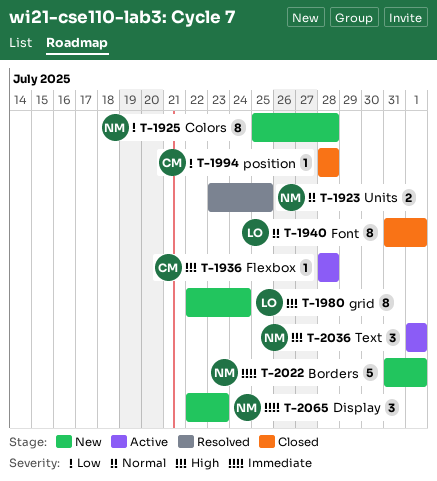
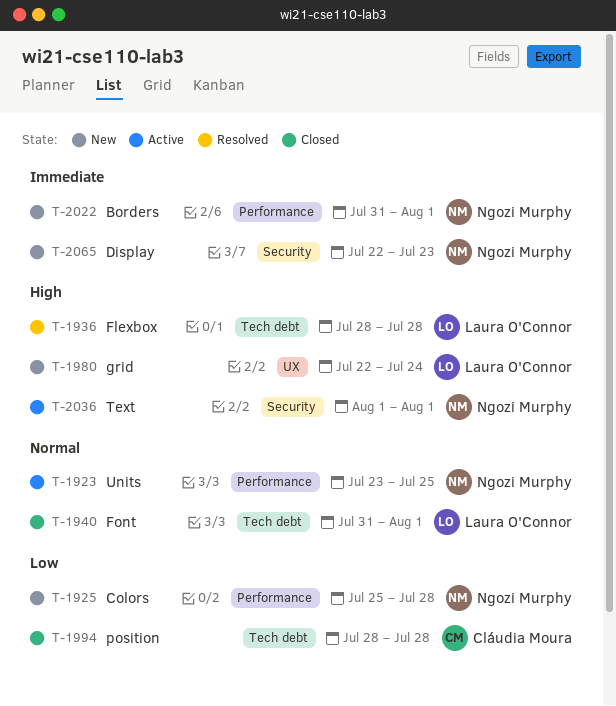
T-1923, status: Resolved -> Active
T-1936, status: Active -> Resolved
T-1936, owner: Cláudia Moura -> Laura O'Connor

